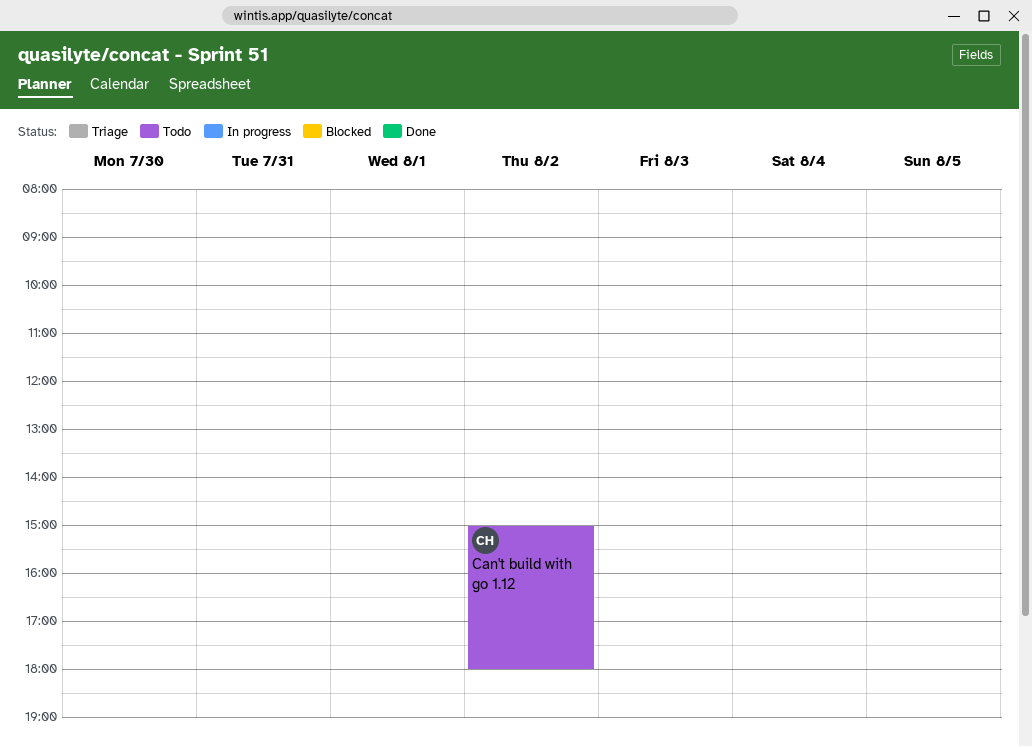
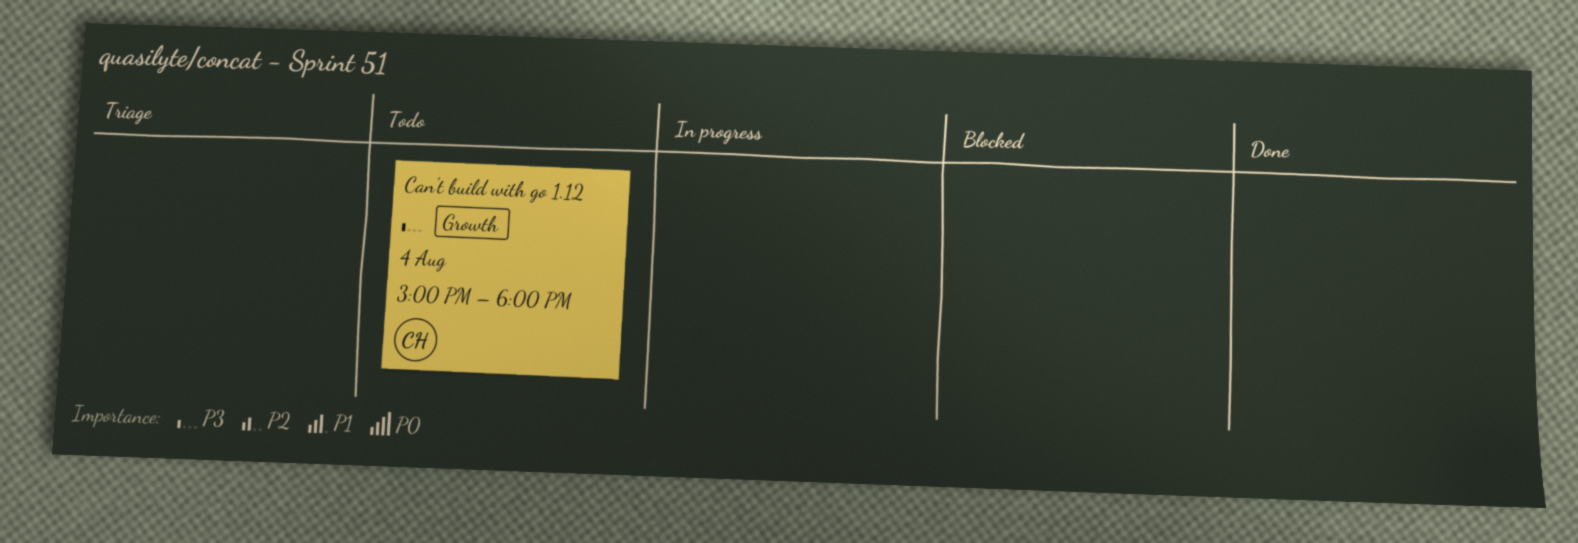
Can't build with go 1.12, day: Aug 2 -> Aug 4

